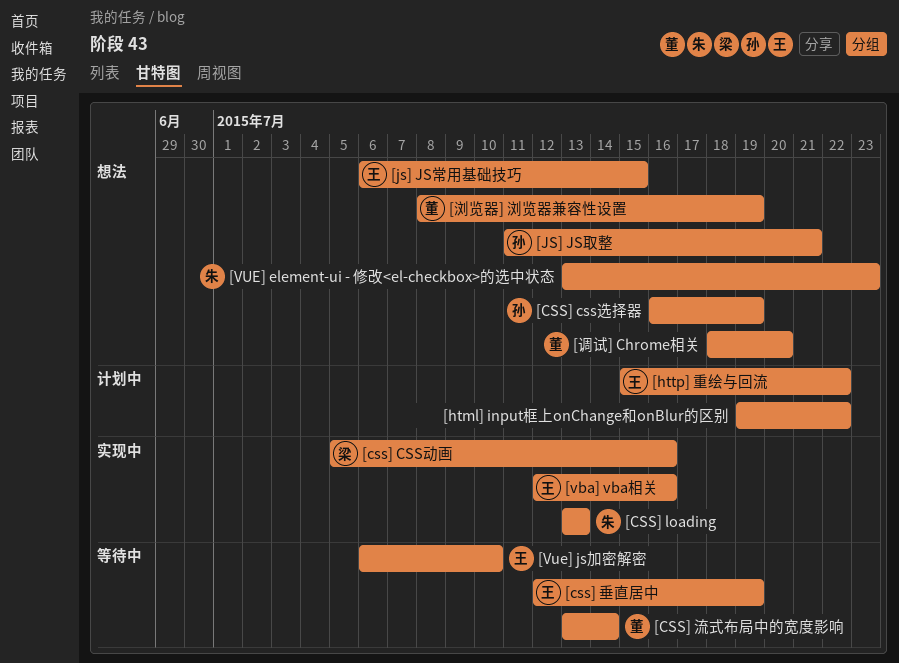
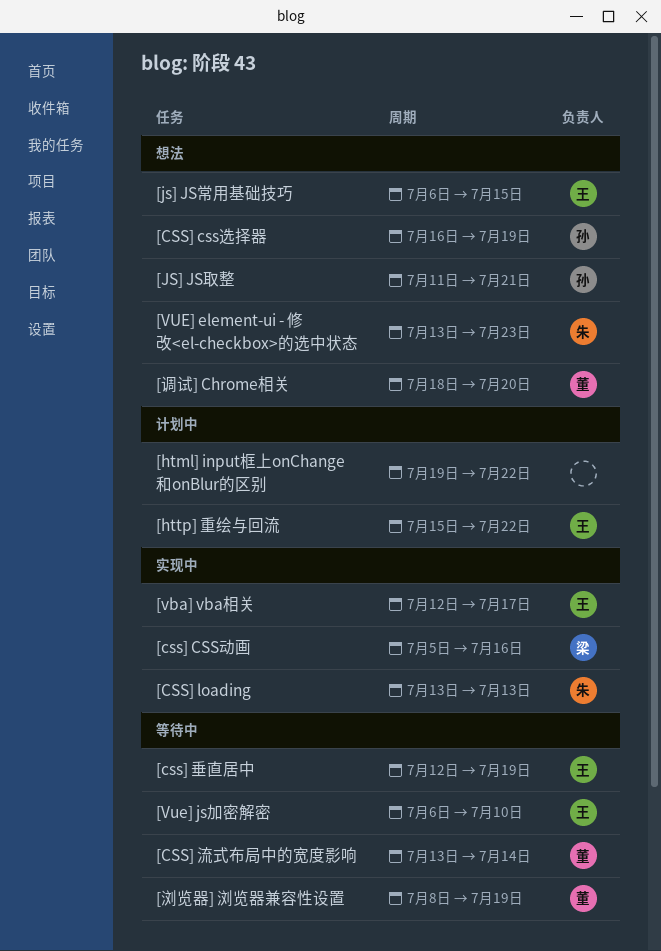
[vba] vba相关, due: Jul 16 -> Jul 17
[浏览器] 浏览器兼容性设置, status: 想法 -> 等待中

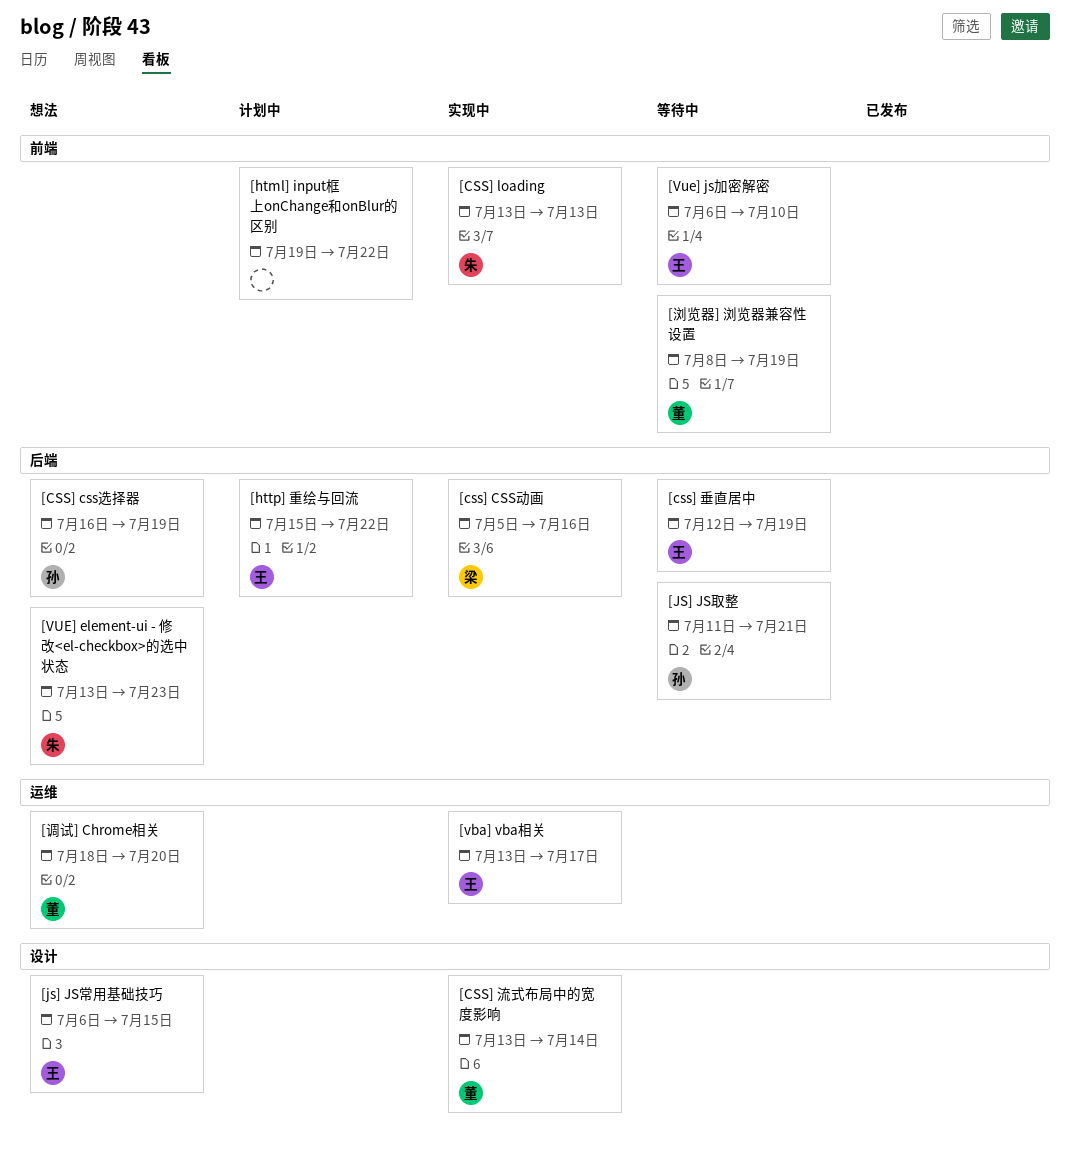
[CSS] 流式布局中的宽度影响, status: 等待中 -> 实现中
[JS] JS取整, status: 想法 -> 等待中
[vba] vba相关, start: Jul 12 -> Jul 13

